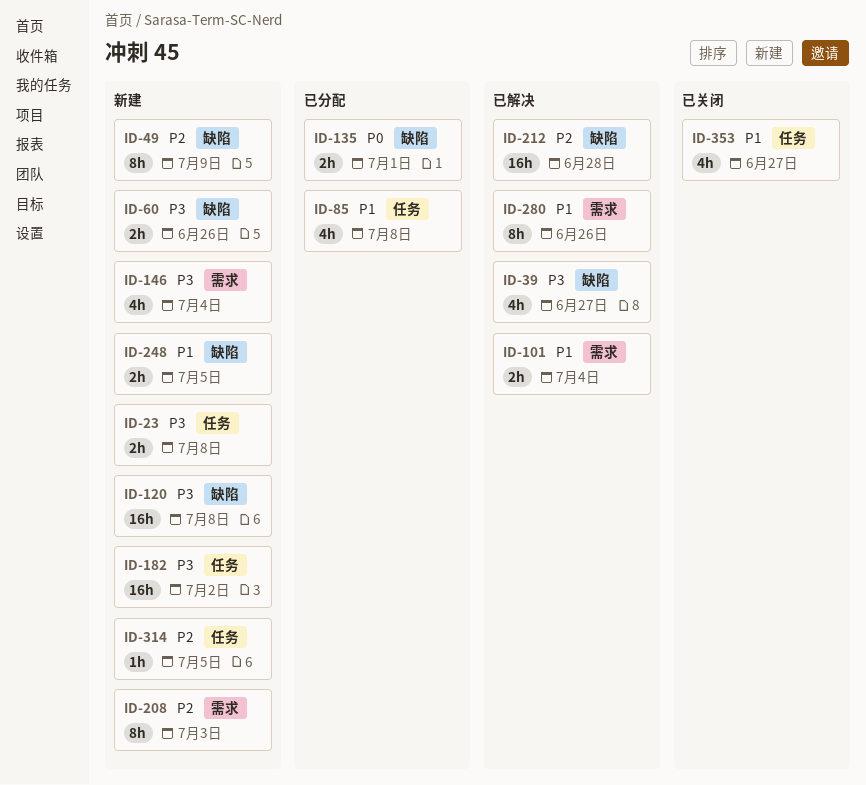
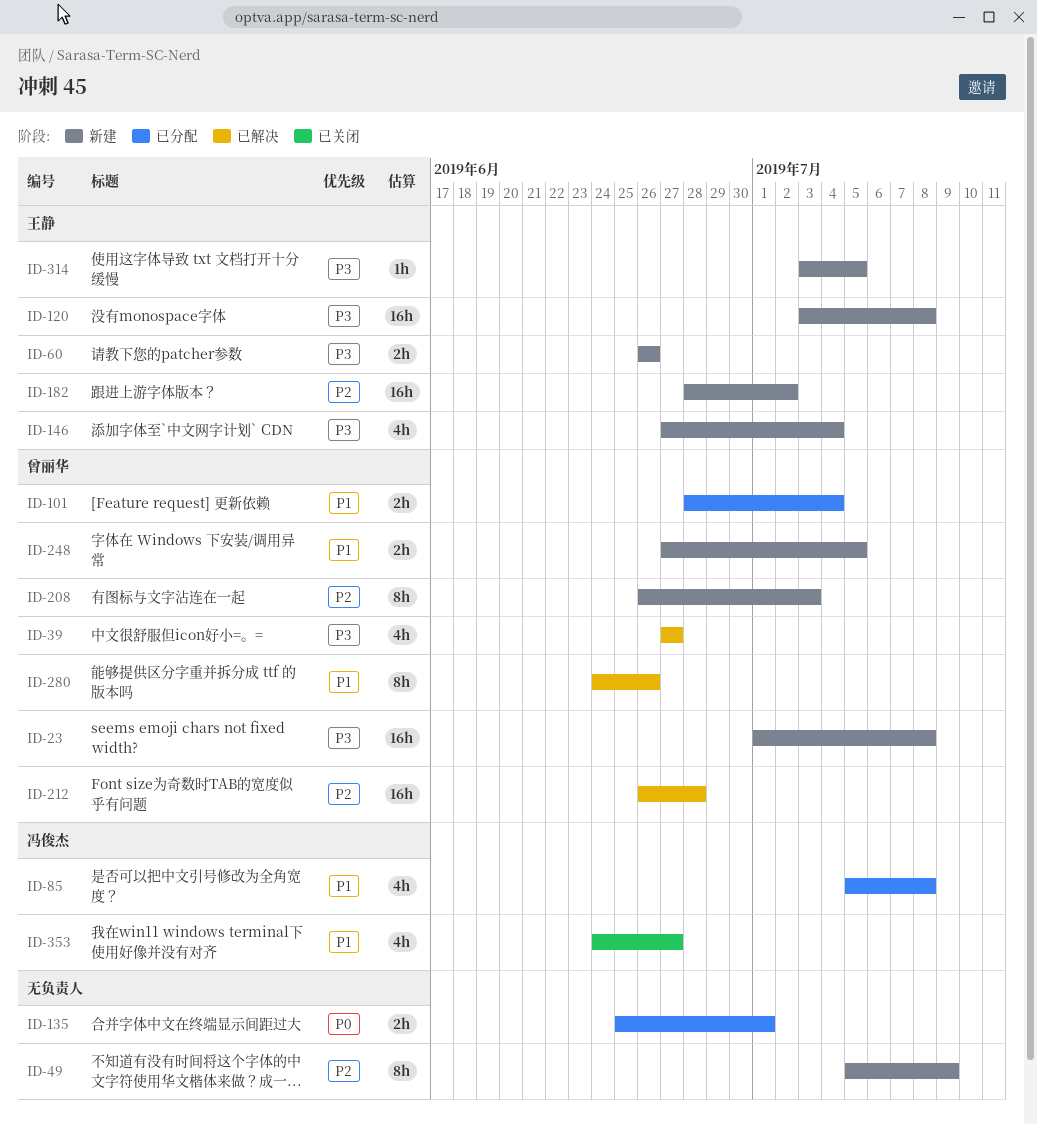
ID-23, estimate: 2h -> 16h
ID-101, status: 已解决 -> 已分配
ID-182, priority: P3 -> P2
ID-314, priority: P2 -> P3

